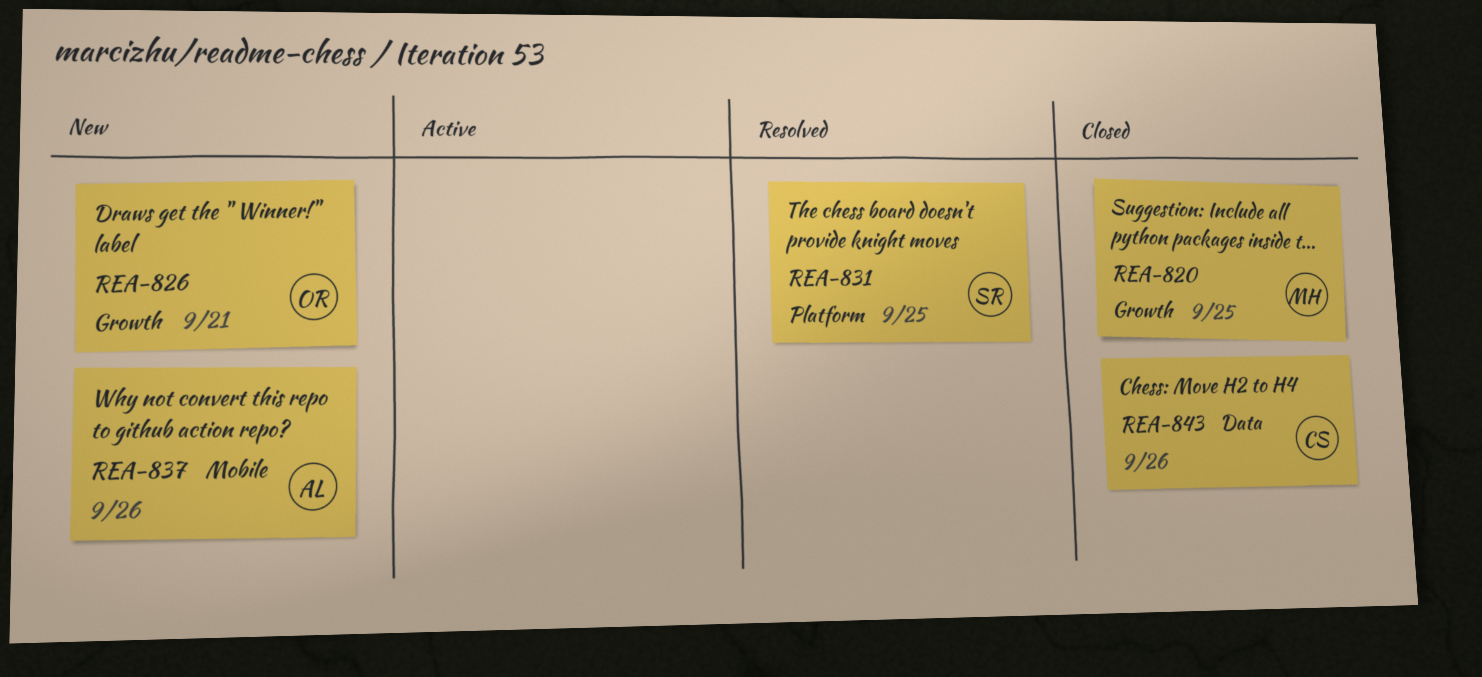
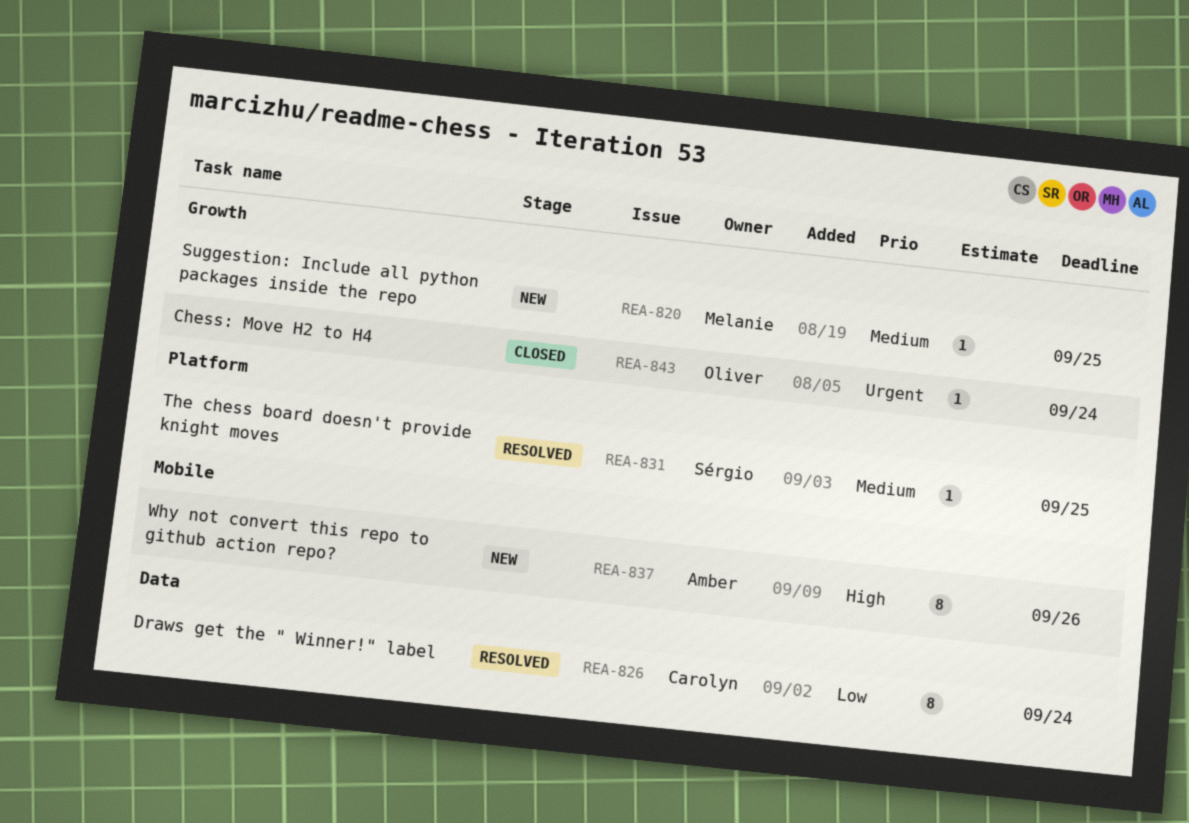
REA-820, status: Closed -> New
REA-826, status: New -> Resolved
REA-826, owner: Oliver -> Carolyn
REA-826, label: Growth -> Data
REA-826, due: Sep 21 -> Sep 24
REA-843, owner: Carolyn -> Oliver
REA-843, label: Data -> Growth
REA-843, due: Sep 26 -> Sep 24

